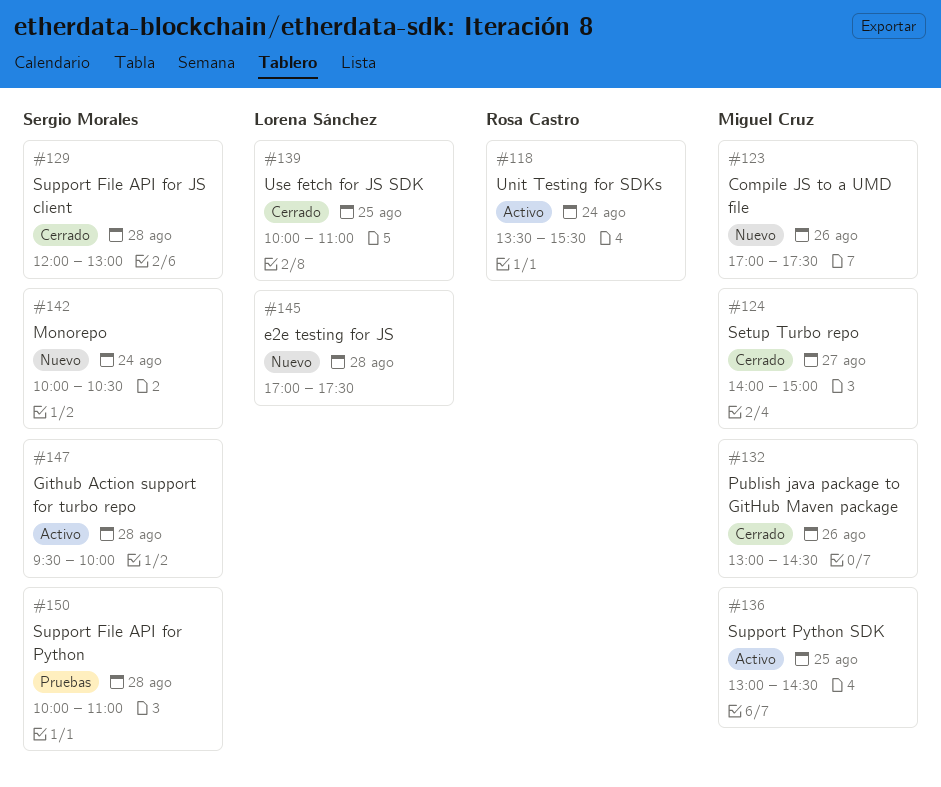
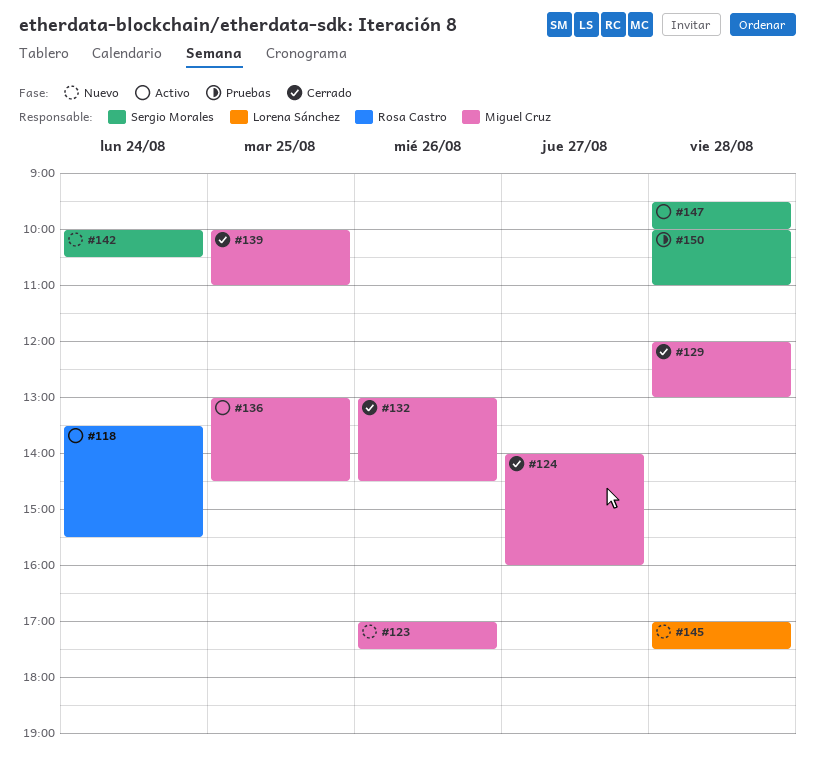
#124, ends: 15:00 -> 16:00
#129, owner: Sergio Morales -> Miguel Cruz
#139, owner: Lorena Sánchez -> Miguel Cruz

